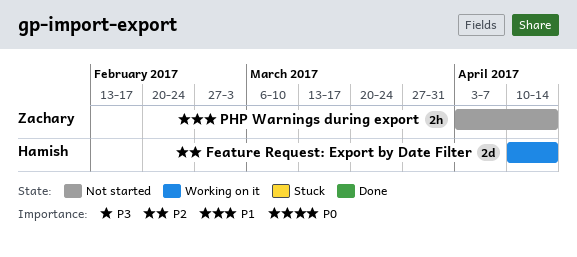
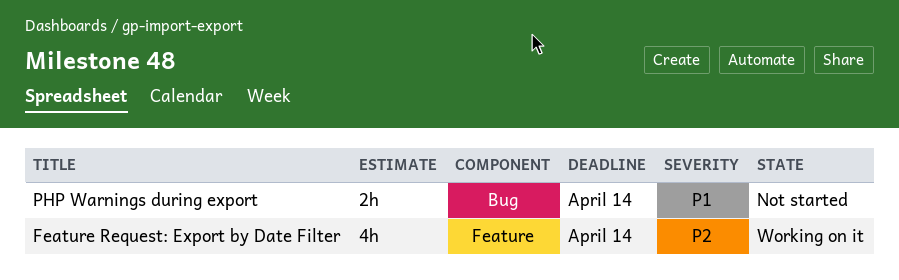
Feature Request: Export by Date Filter, estimate: 2d -> 4h

